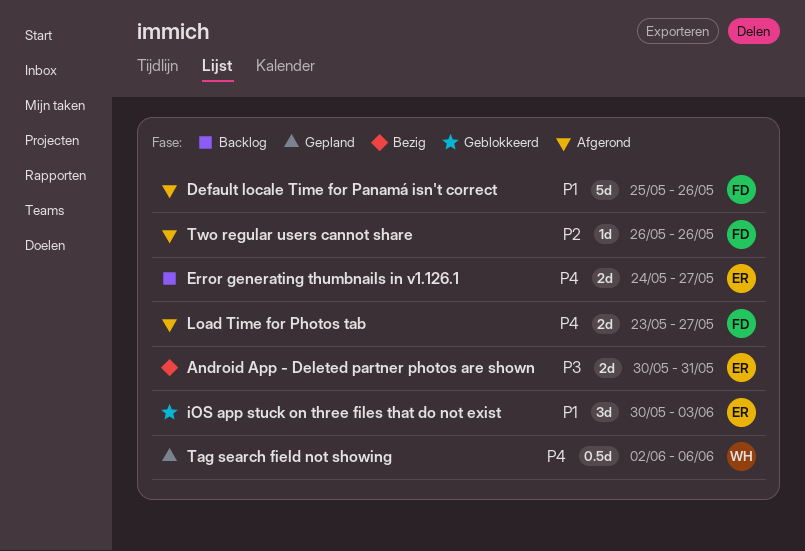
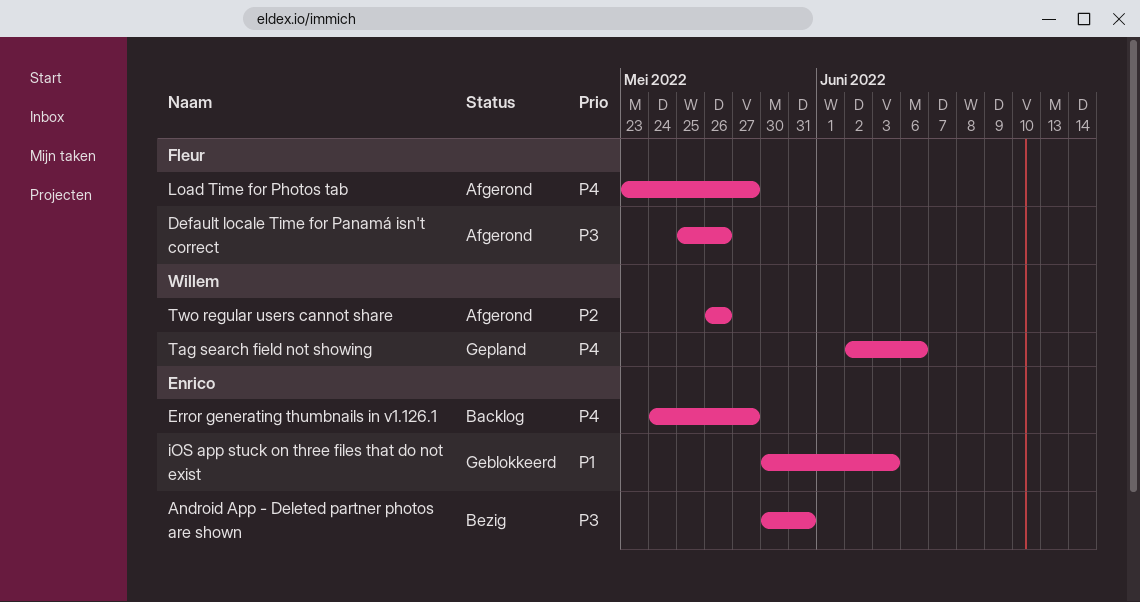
Default locale Time for Panamá isn't correct, priority: P1 -> P3
Two regular users cannot share, owner: Fleur -> Willem

